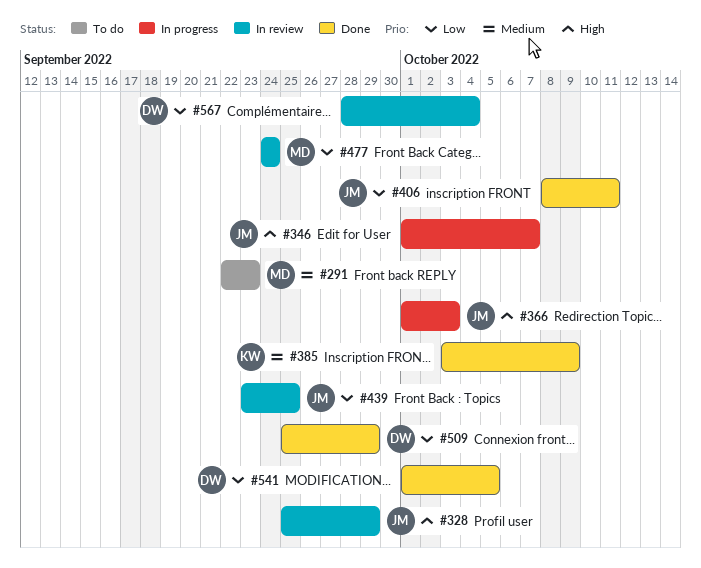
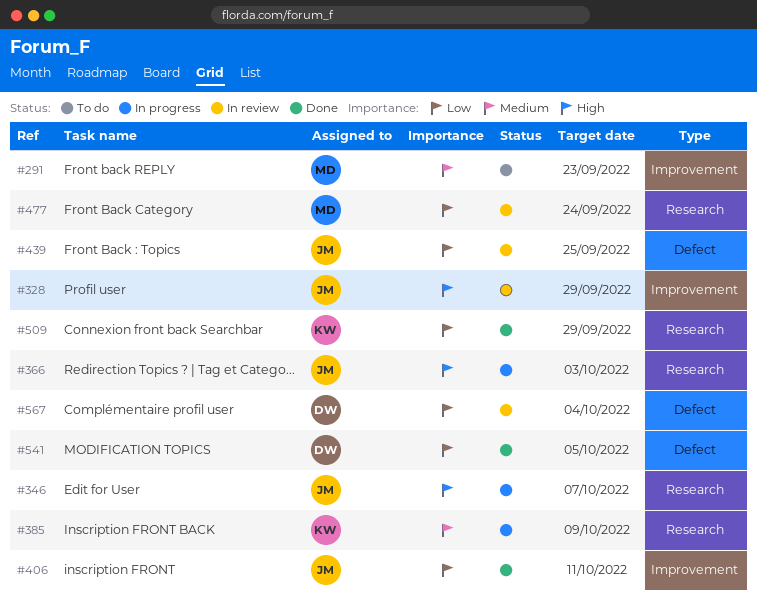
#385, status: Done -> In progress
#509, owner: DW -> KW

